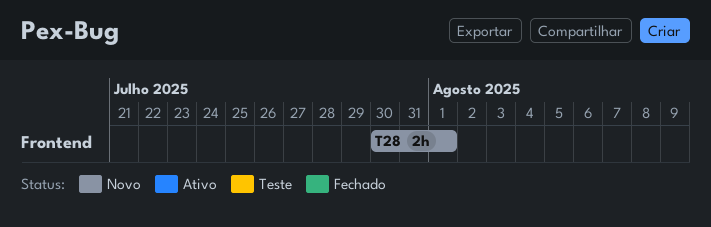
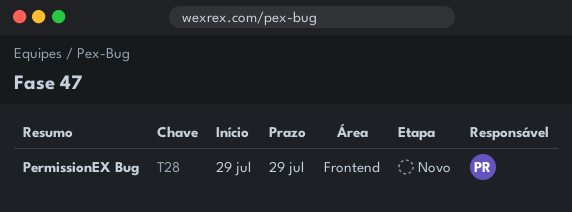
T28, start: Jul 30 -> Jul 29
T28, due: Aug 1 -> Jul 29

